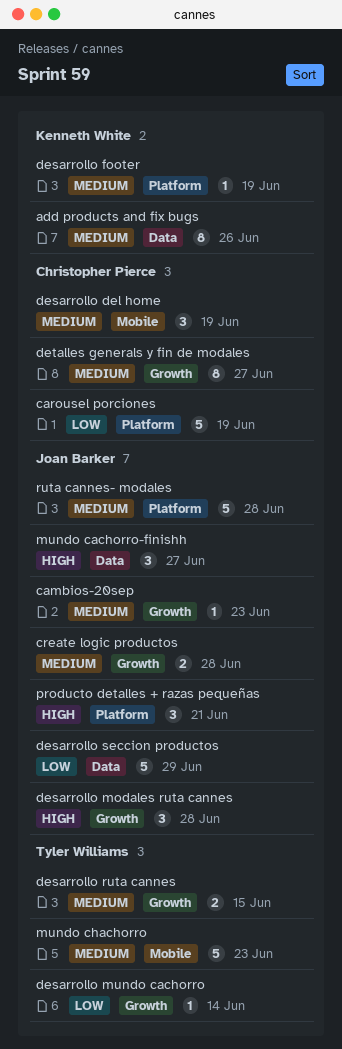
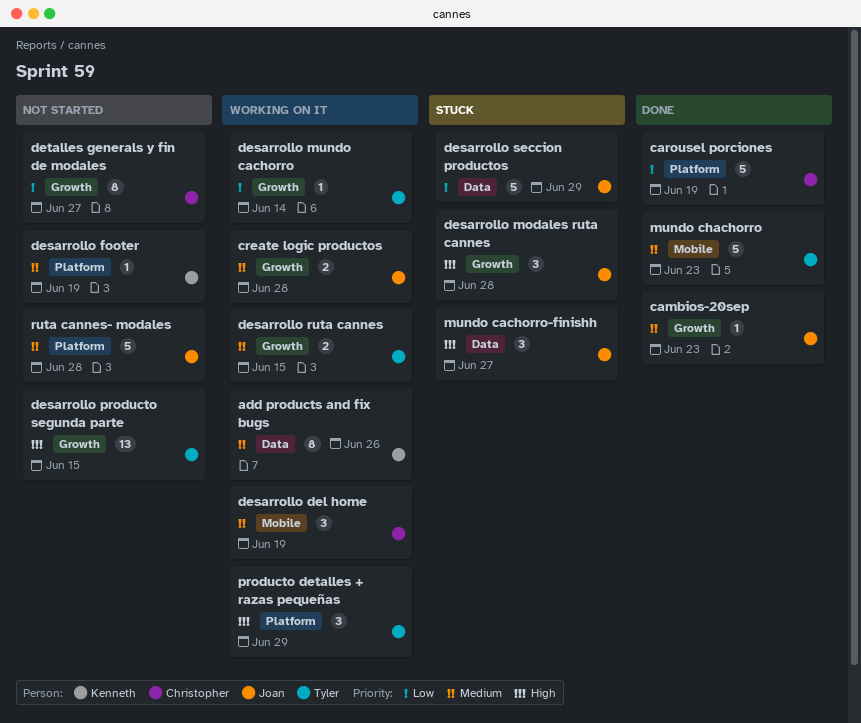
desarrollo producto segunda parte: none -> present
detalles generals y fin de modales, priority: Medium -> Low
producto detalles + razas pequeñas, owner: Joan Barker -> Tyler Williams
producto detalles + razas pequeñas, due: Jun 21 -> Jun 29

